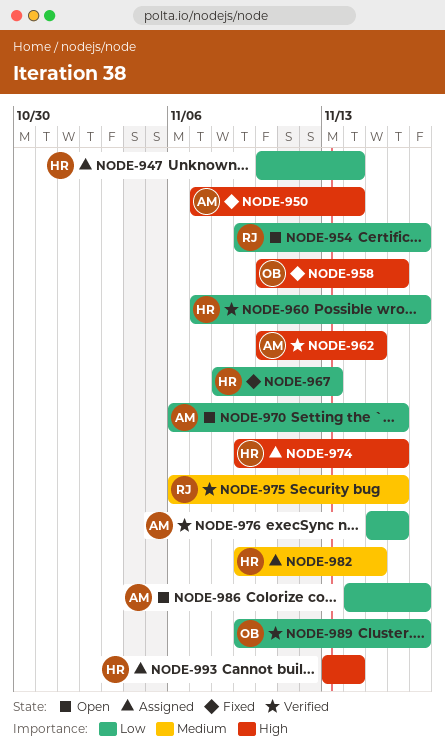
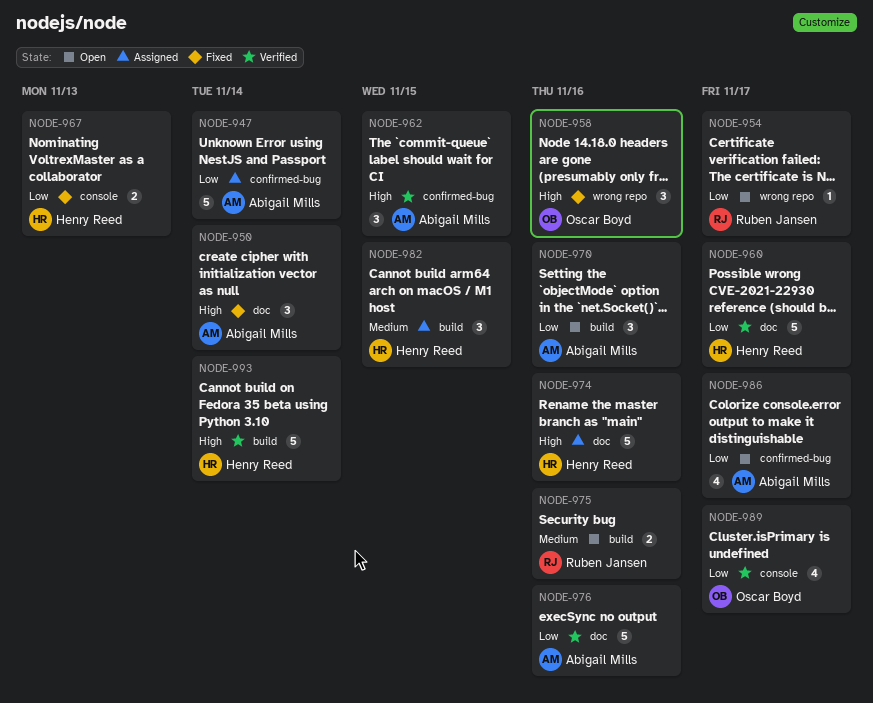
NODE-947, owner: Henry Reed -> Abigail Mills
NODE-975, status: Verified -> Open
NODE-993, status: Assigned -> Verified

